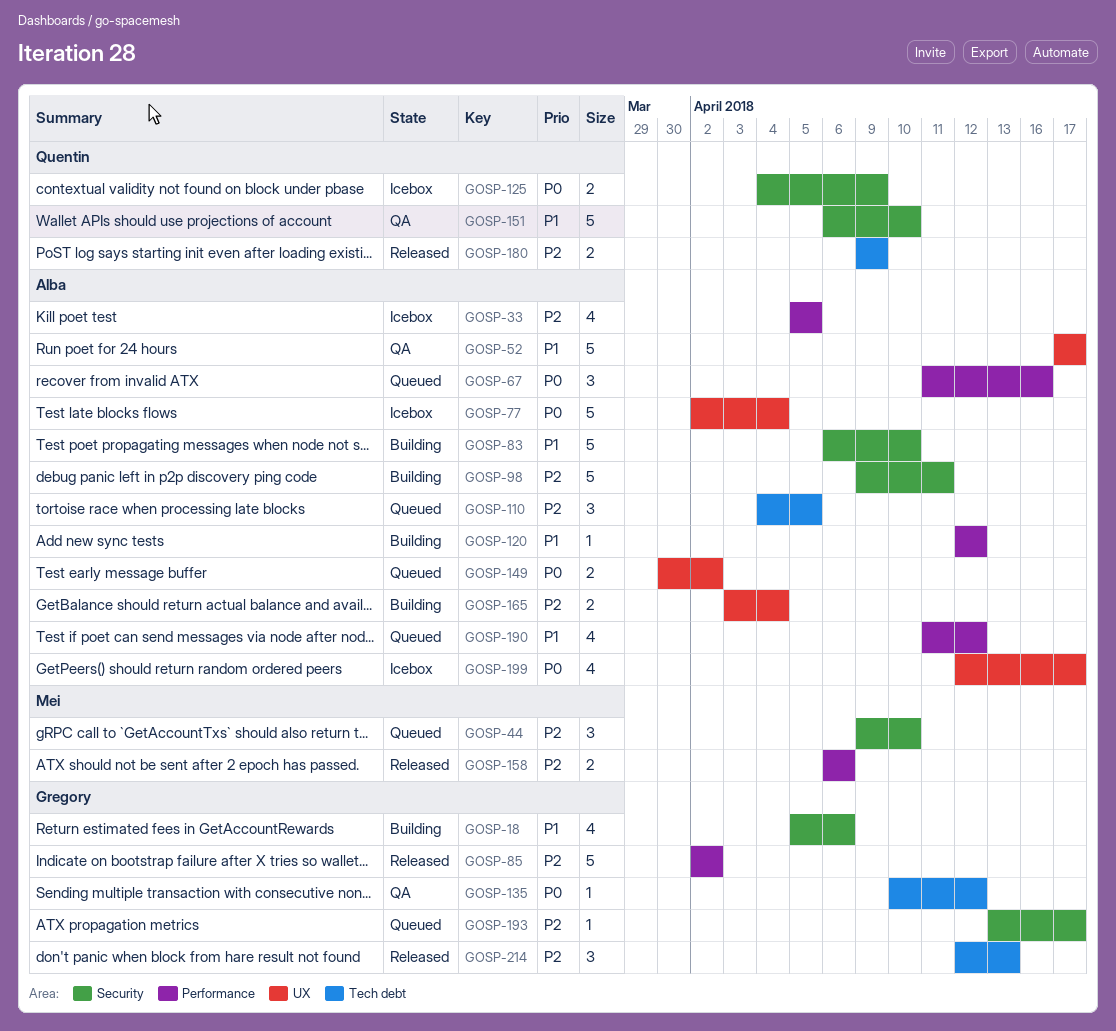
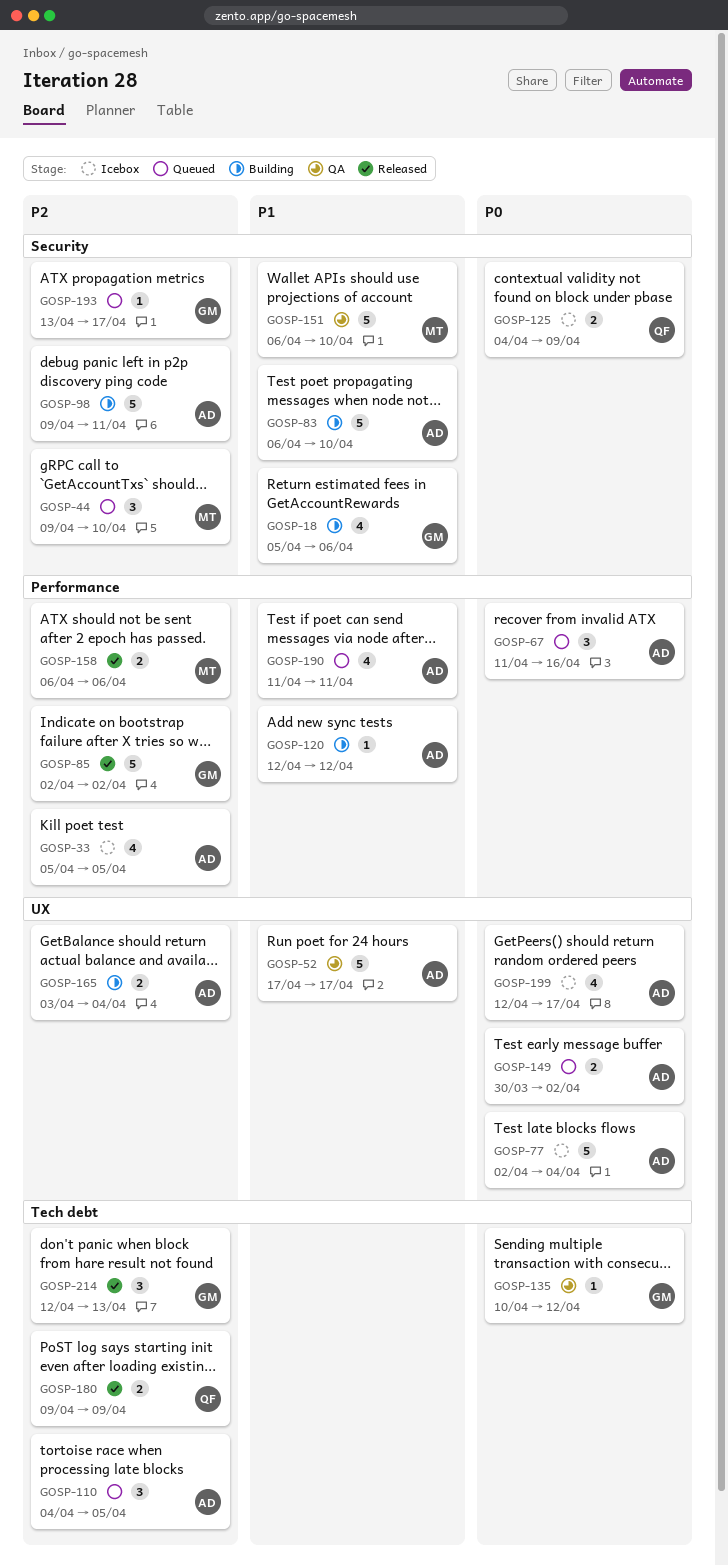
GOSP-151, owner: Quentin -> Mei
GOSP-190, due: Apr 12 -> Apr 11

